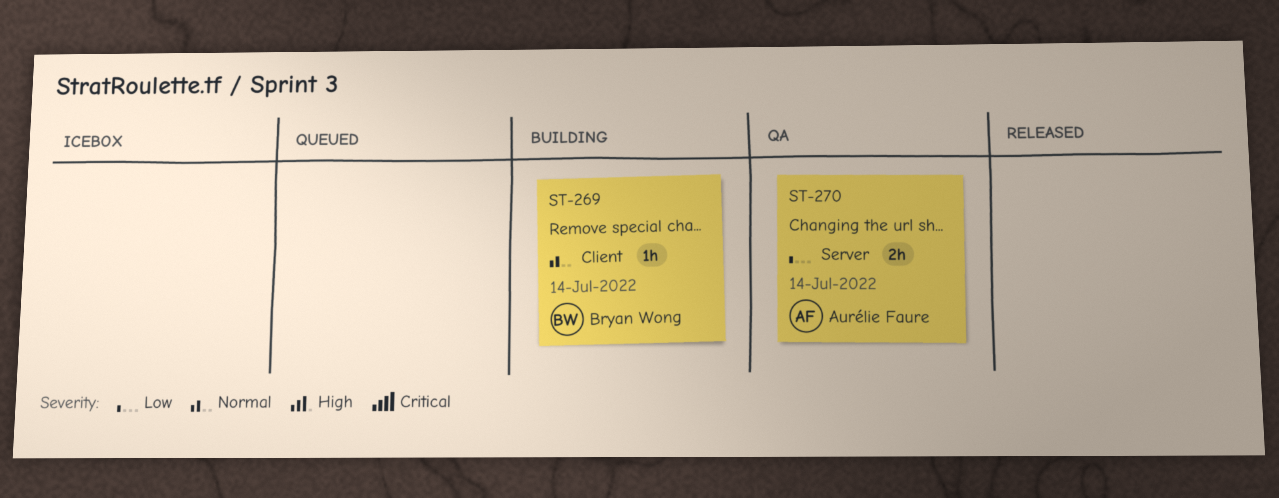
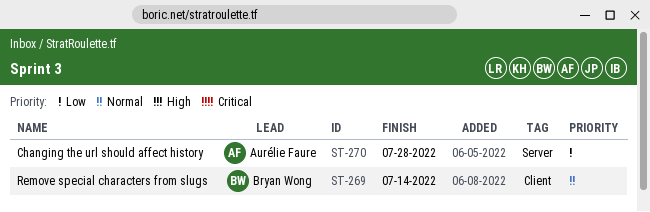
ST-270, due: Jul 14 -> Jul 28

